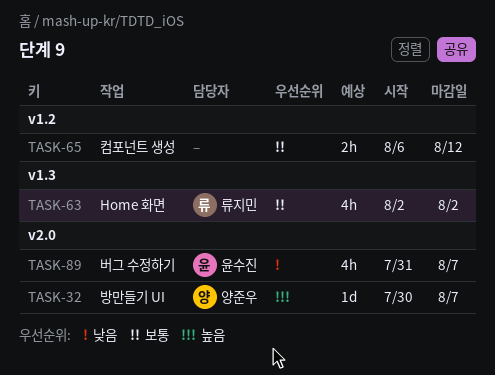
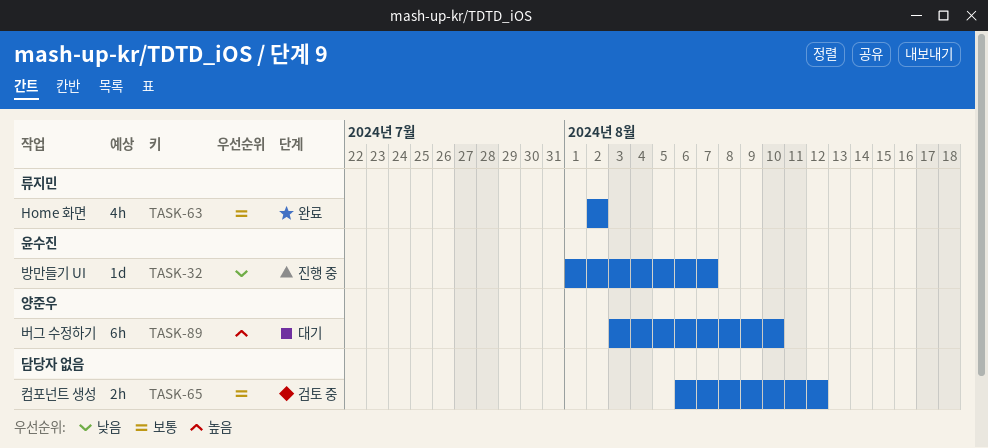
TASK-32, owner: 양준우 -> 윤수진
TASK-32, priority: 높음 -> 낮음
TASK-32, start: Jul 30 -> Aug 1
TASK-89, owner: 윤수진 -> 양준우
TASK-89, priority: 낮음 -> 높음
TASK-89, estimate: 4h -> 6h
TASK-89, start: Jul 31 -> Aug 3
TASK-89, due: Aug 7 -> Aug 10

